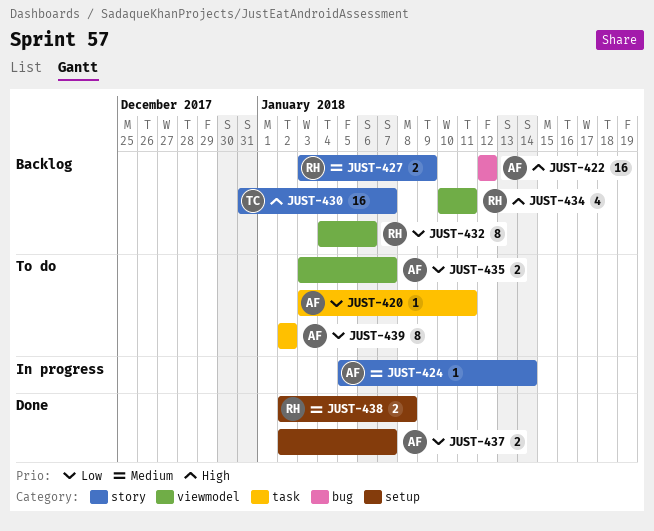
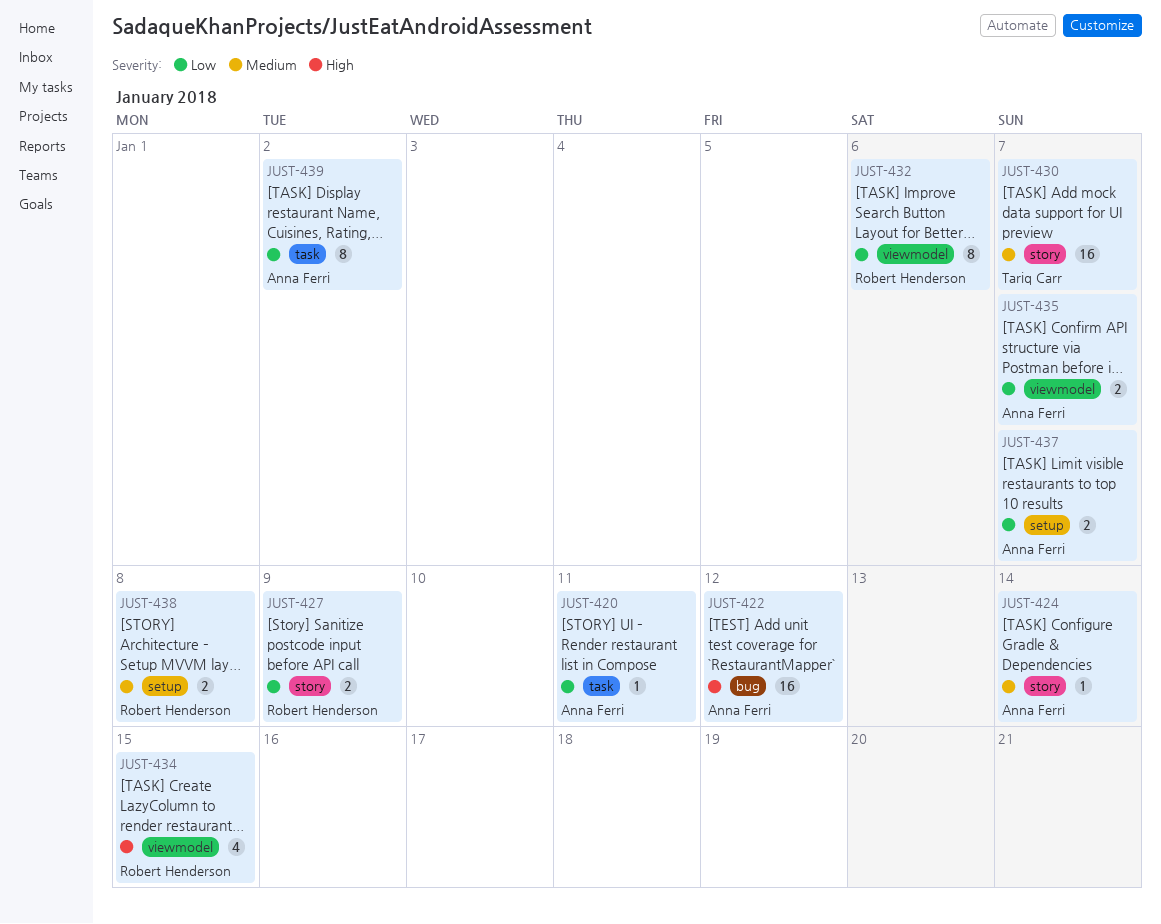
JUST-427, priority: Medium -> Low
JUST-430, priority: High -> Medium
JUST-434, due: Jan 11 -> Jan 15

